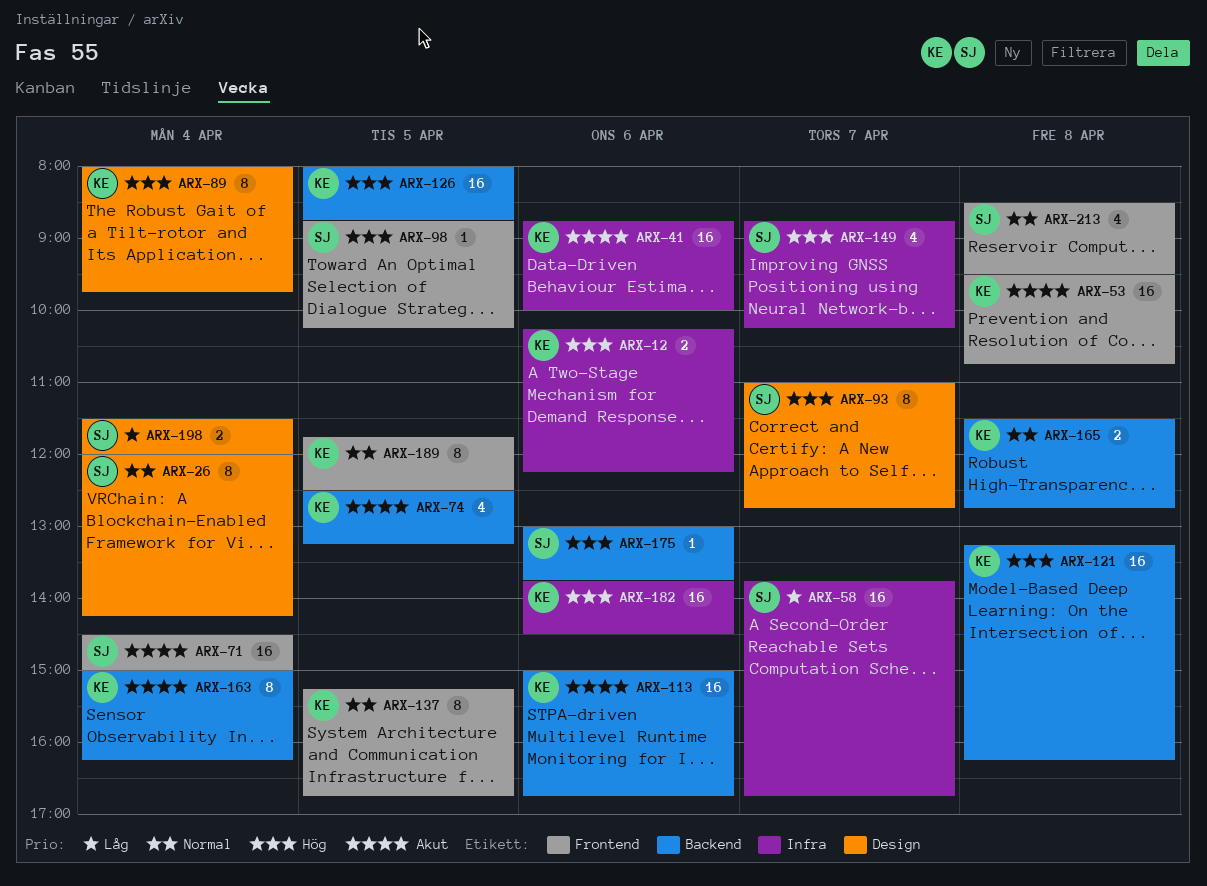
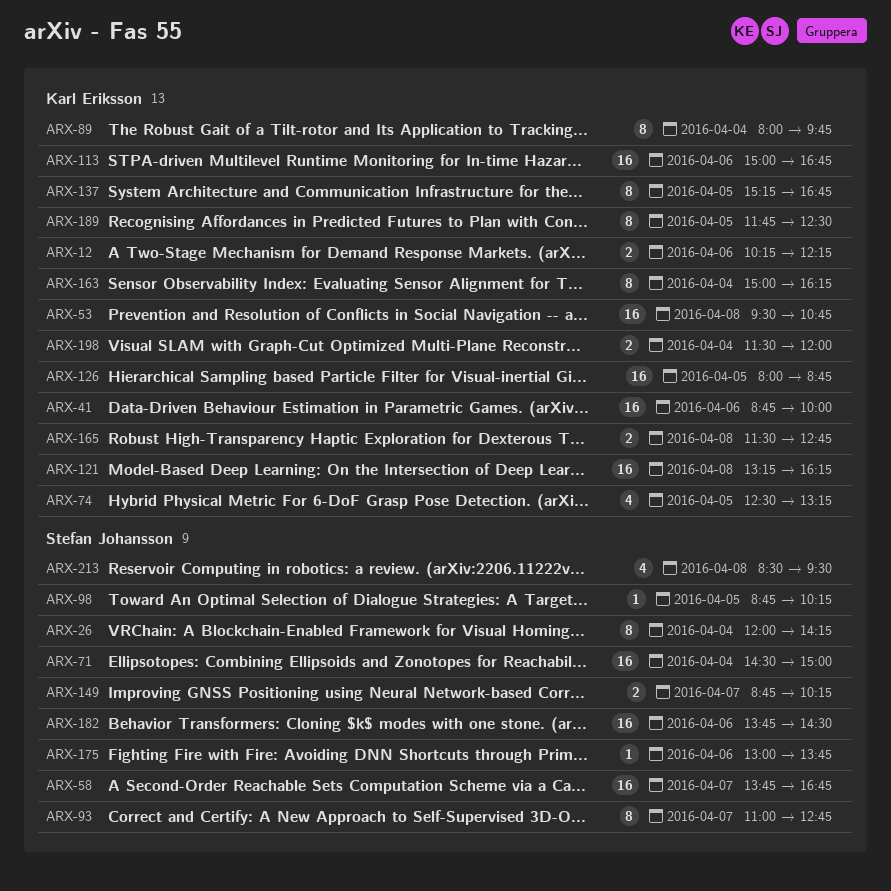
ARX-149, estimate: 4 -> 2
ARX-182, owner: Karl Eriksson -> Stefan Johansson
ARX-198, owner: Stefan Johansson -> Karl Eriksson

